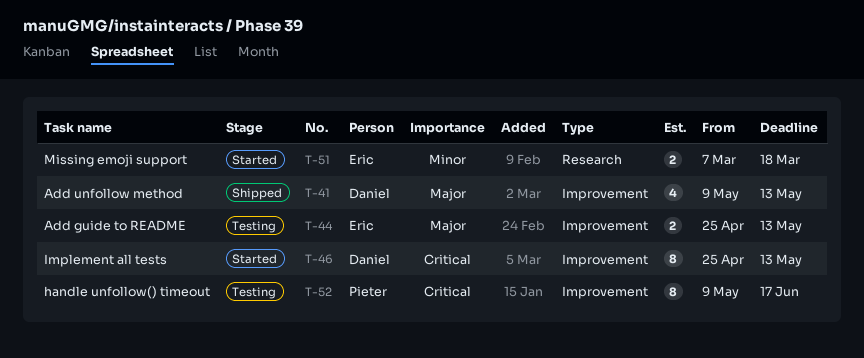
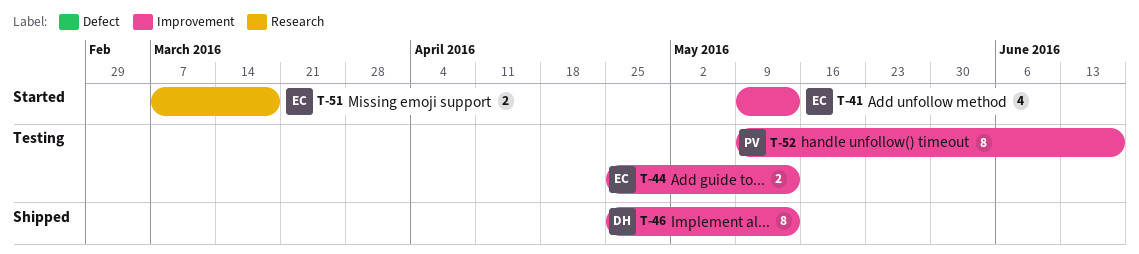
T-41, status: Shipped -> Started
T-41, owner: Daniel -> Eric
T-46, status: Started -> Shipped

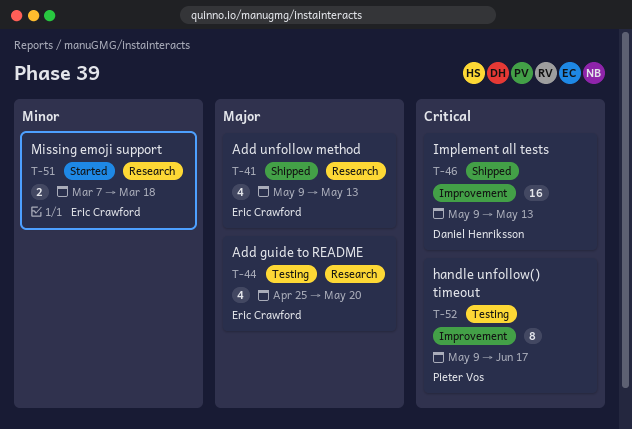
T-41, status: Started -> Shipped
T-41, label: Improvement -> Research
T-44, label: Improvement -> Research
T-44, estimate: 2 -> 4
T-44, due: May 13 -> May 20
T-46, estimate: 8 -> 16
T-46, start: Apr 25 -> May 9

